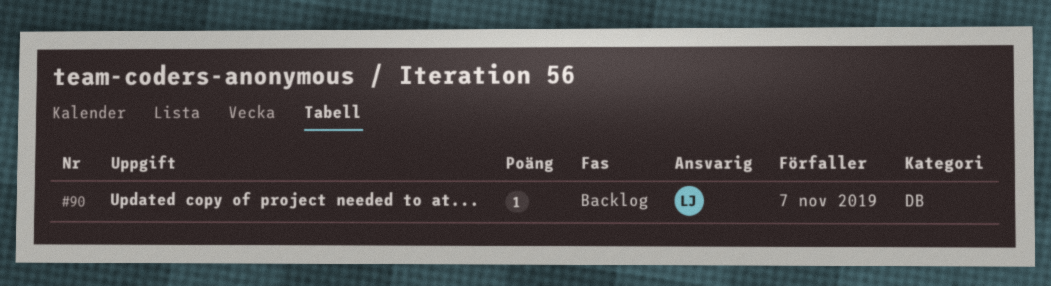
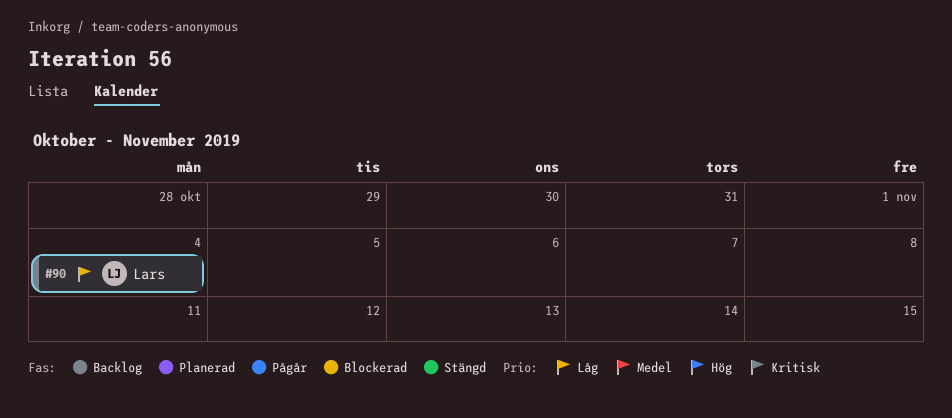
#90, due: Nov 7 -> Nov 4

